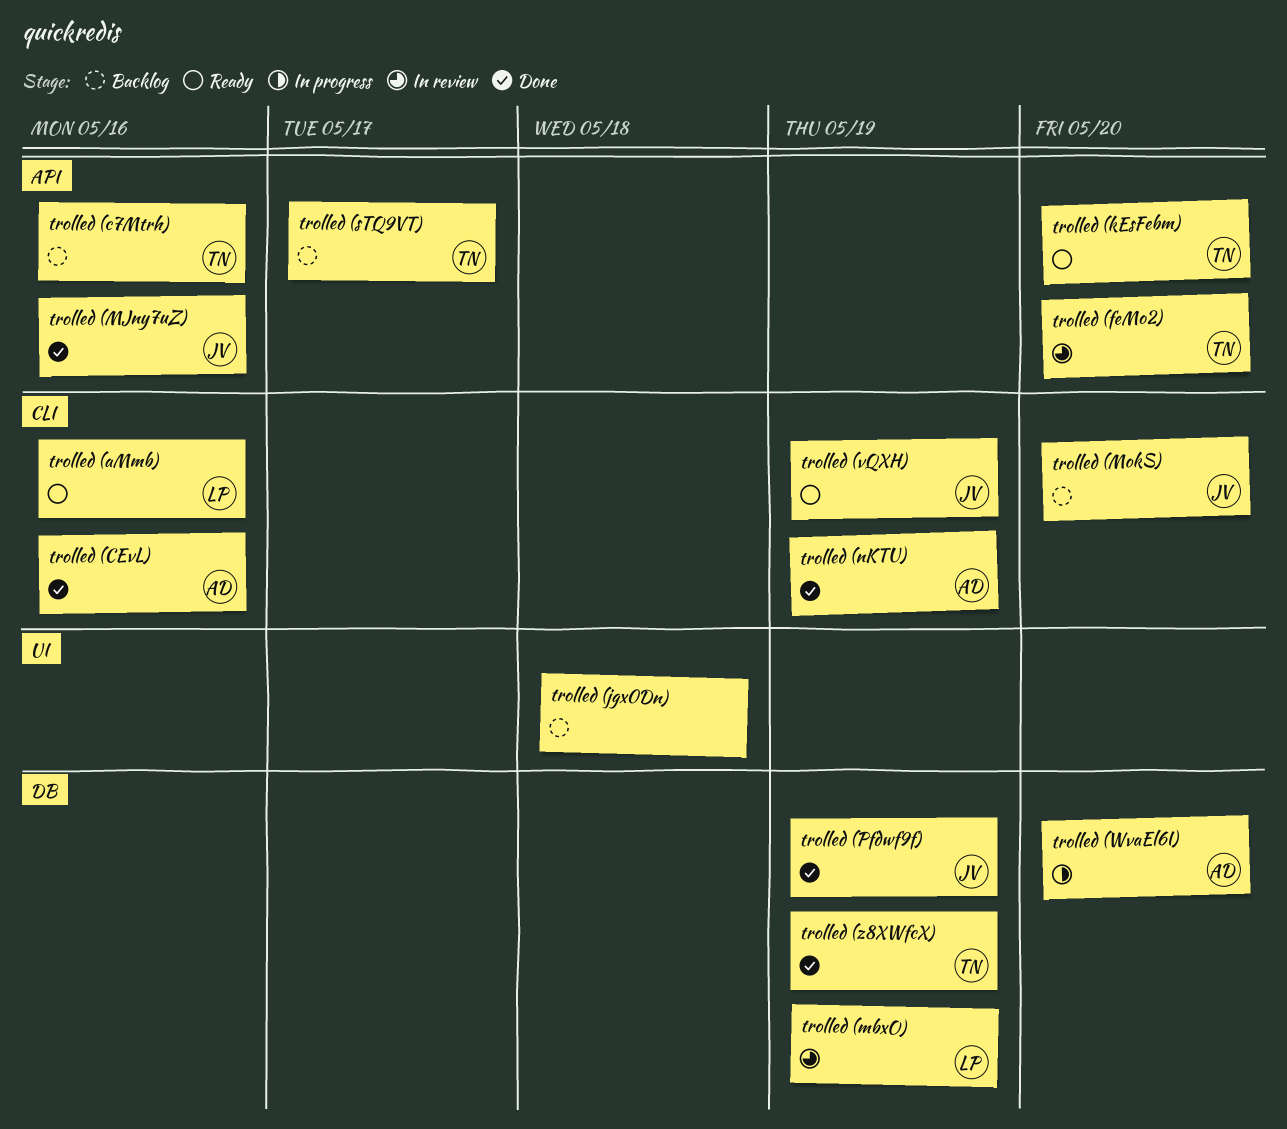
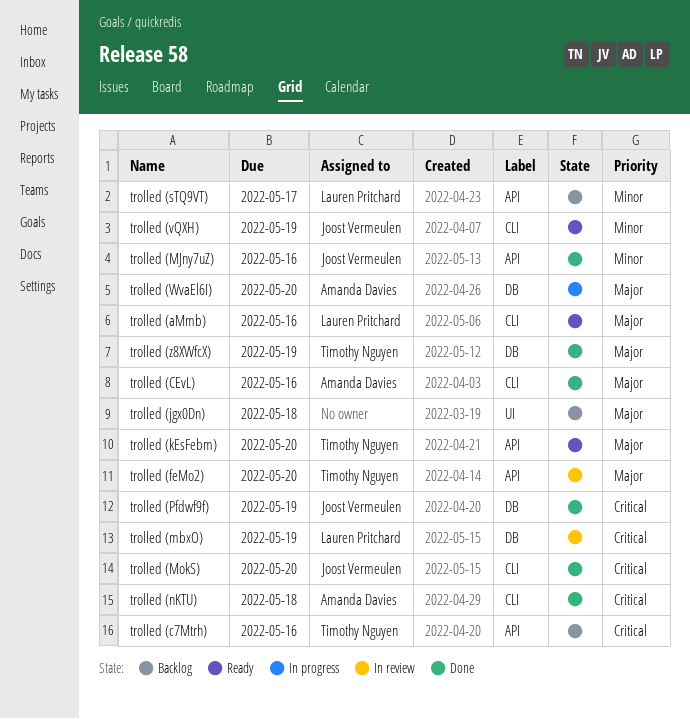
trolled (MokS), status: Backlog -> Done
trolled (nKTU), due: May 19 -> May 18
trolled (sTQ9VT), owner: Timothy Nguyen -> Lauren Pritchard

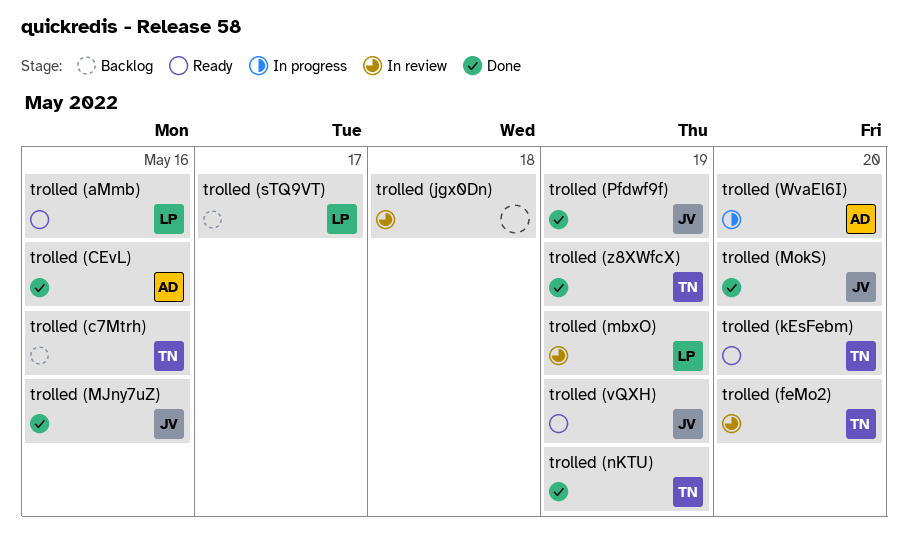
trolled (jgx0Dn), status: Backlog -> In review
trolled (nKTU), owner: Amanda Davies -> Timothy Nguyen
trolled (nKTU), due: May 18 -> May 19

